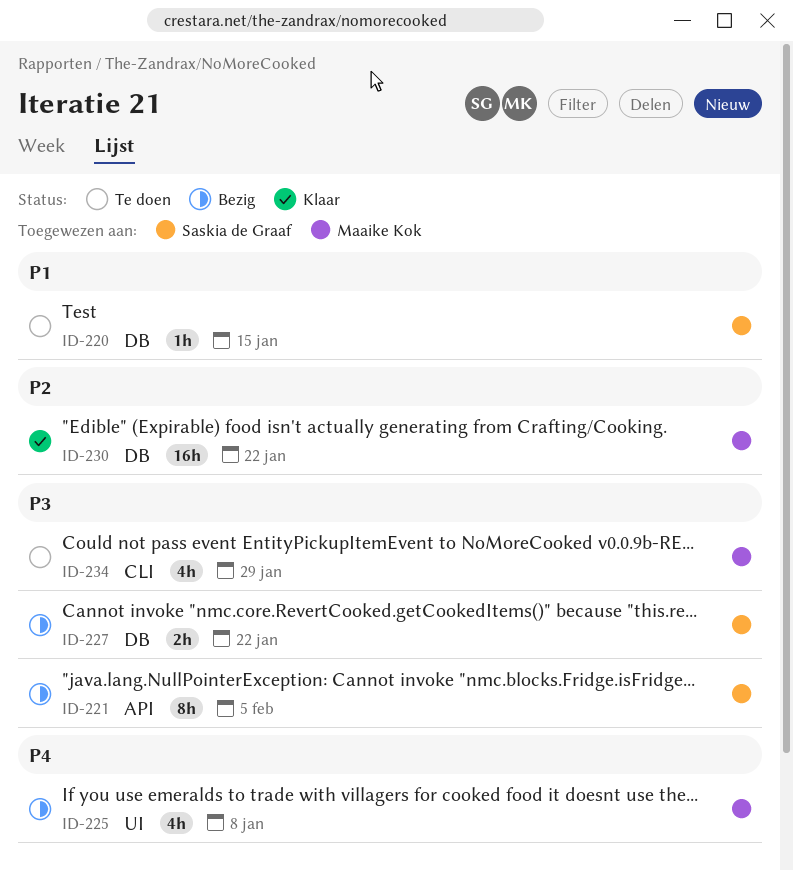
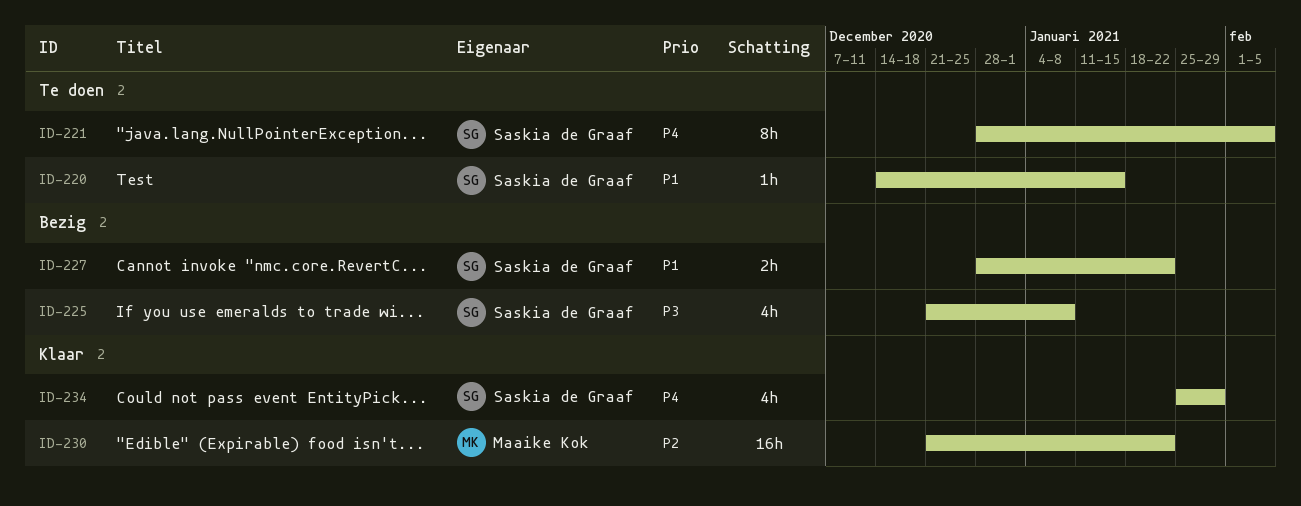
ID-221, status: Bezig -> Te doen
ID-221, priority: P3 -> P4
ID-225, owner: Maaike Kok -> Saskia de Graaf
ID-225, priority: P4 -> P3
ID-227, priority: P3 -> P1
ID-234, status: Te doen -> Klaar
ID-234, owner: Maaike Kok -> Saskia de Graaf
ID-234, priority: P3 -> P4

